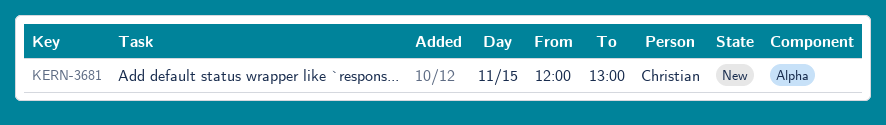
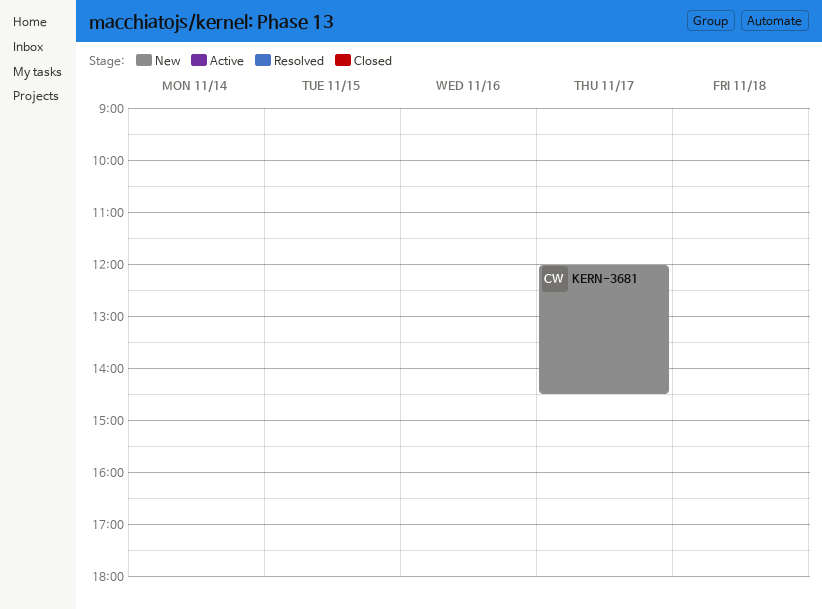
KERN-3681, day: Nov 15 -> Nov 17
KERN-3681, ends: 13:00 -> 14:30

